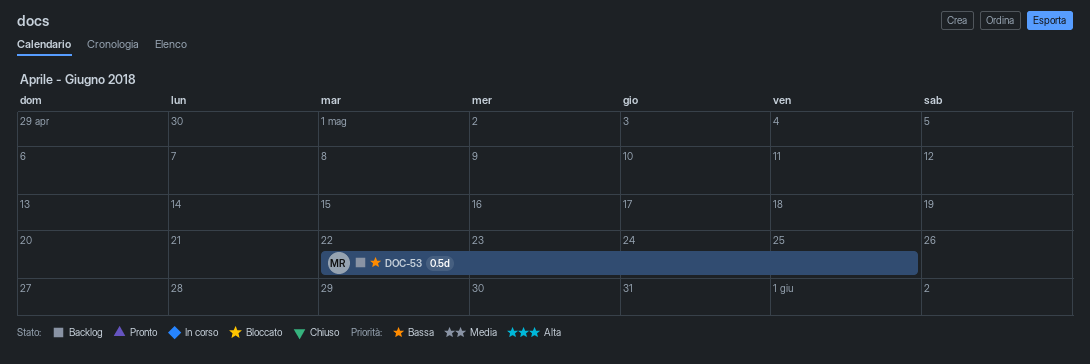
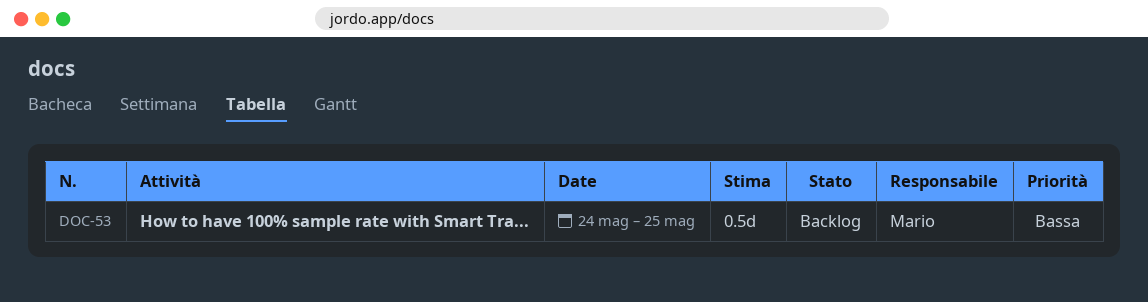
DOC-53, start: May 22 -> May 24

